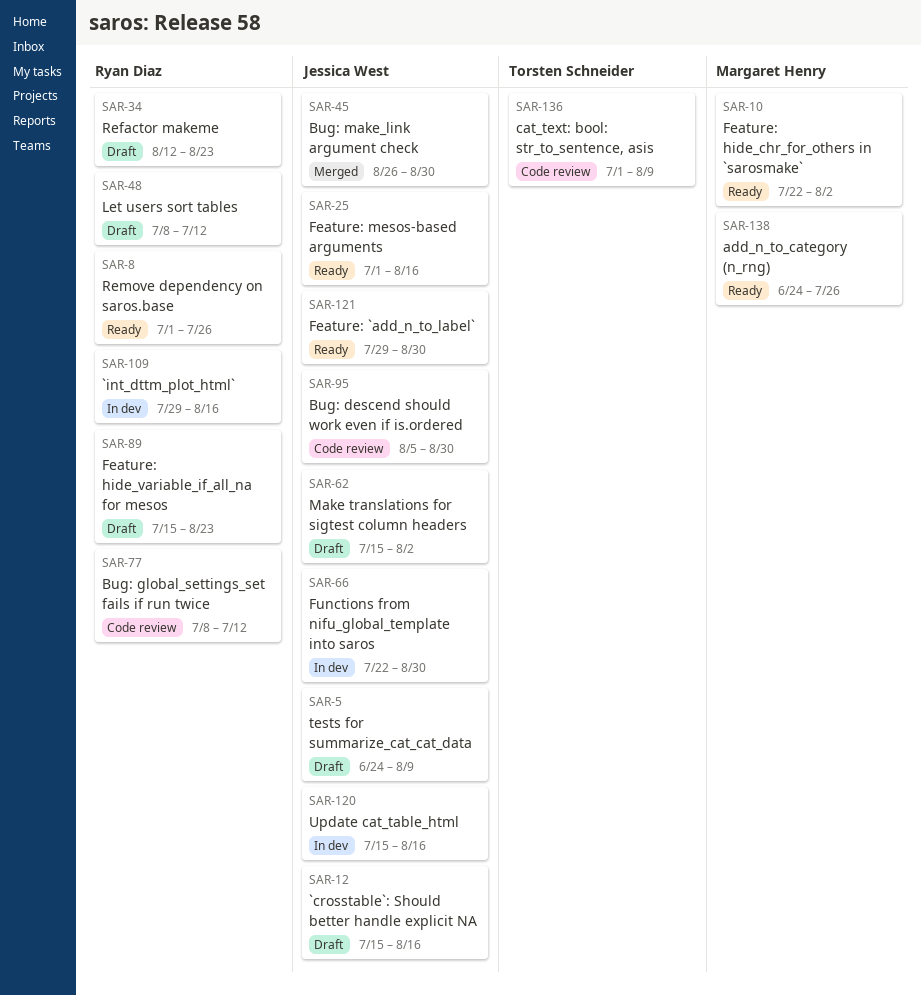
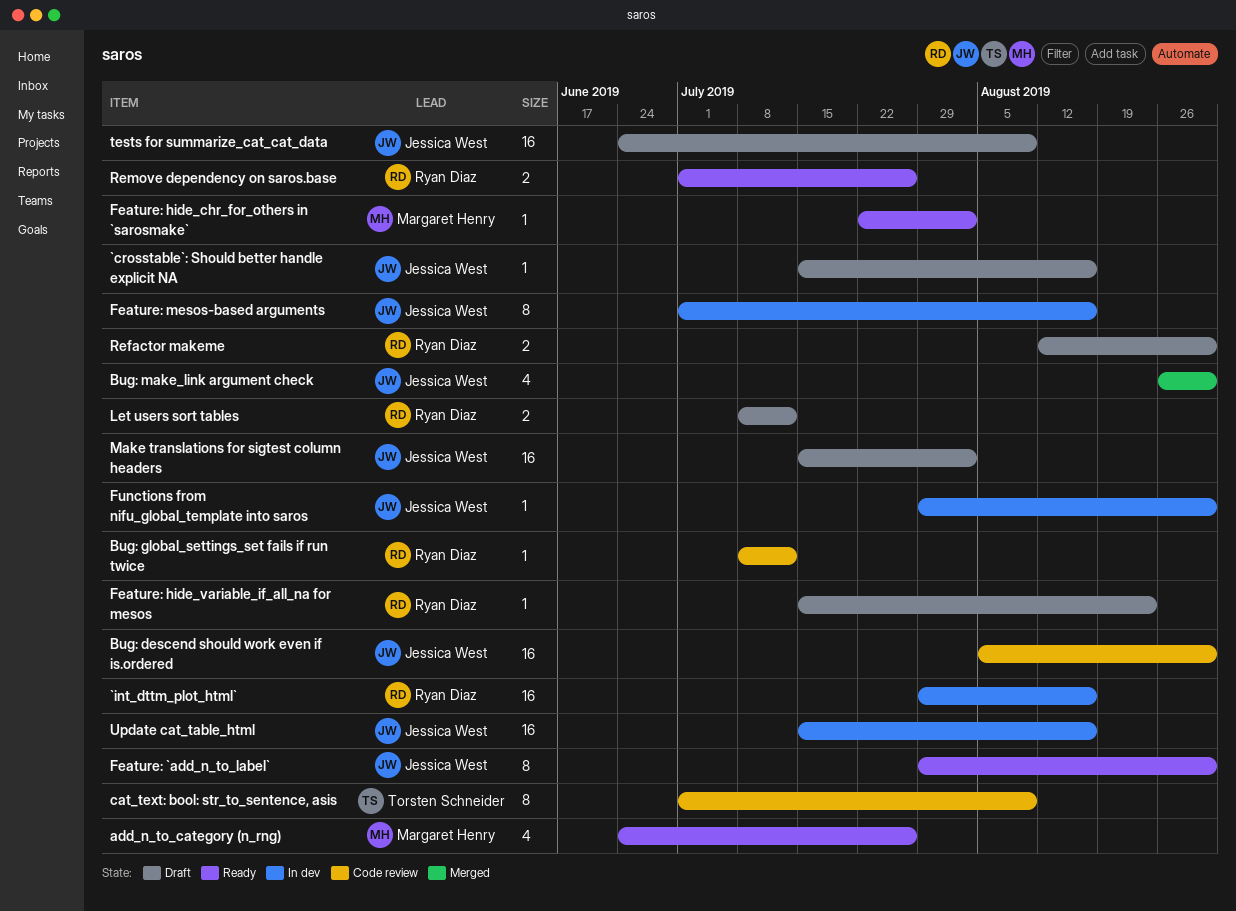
Feature: mesos-based arguments, status: Ready -> In dev
Functions from nifu_global_template into saros, start: Jul 22 -> Jul 29
Refactor makeme, due: Aug 23 -> Aug 30

